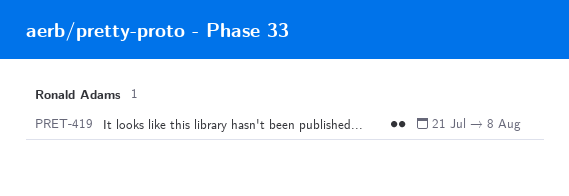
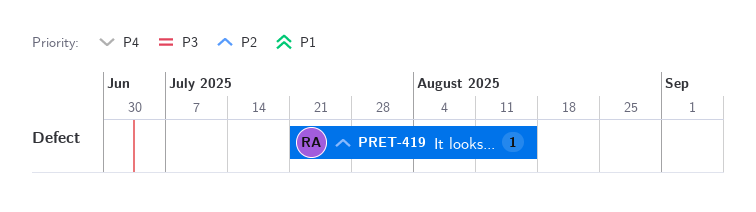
PRET-419, estimate: 2 -> 1
PRET-419, due: Aug 8 -> Aug 15

